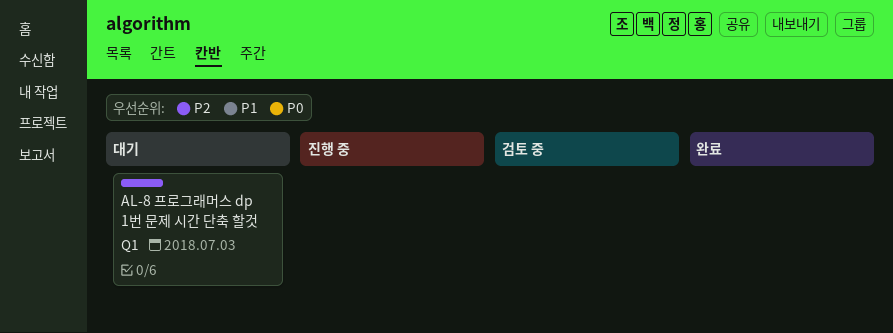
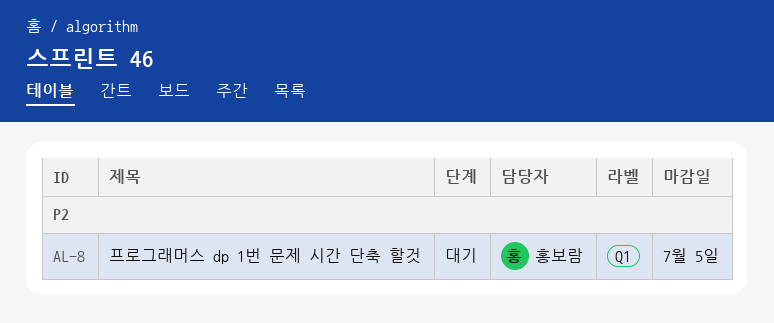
AL-8, due: Jul 3 -> Jul 5

